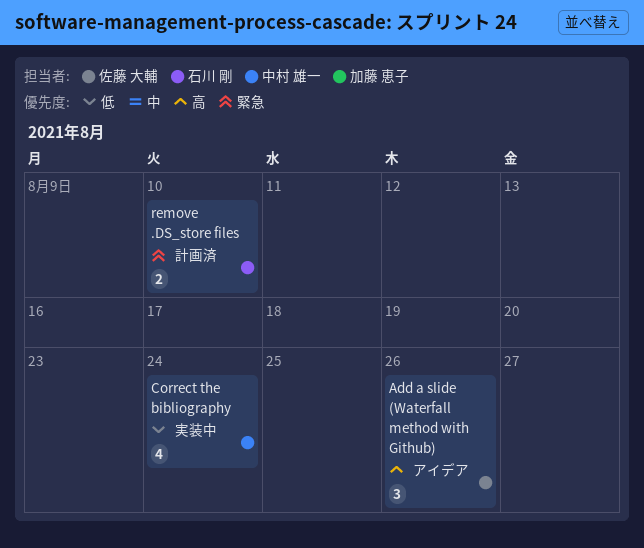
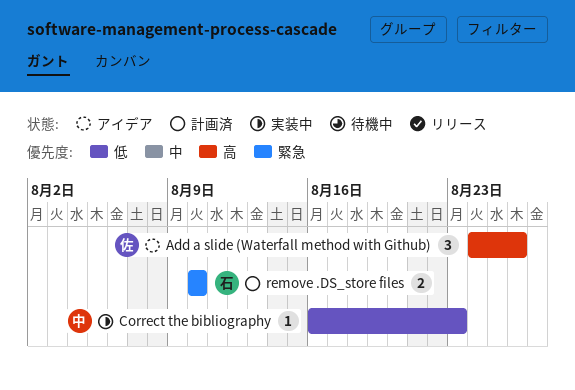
Correct the bibliography, estimate: 4 -> 1
Correct the bibliography, due: Aug 24 -> Aug 23

